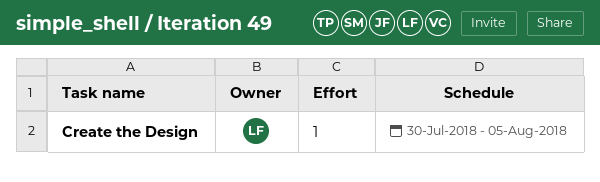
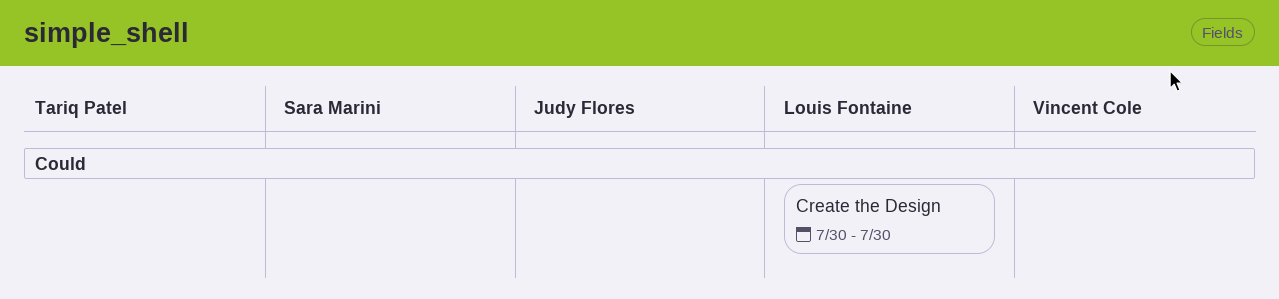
Create the Design, due: Aug 5 -> Jul 30

